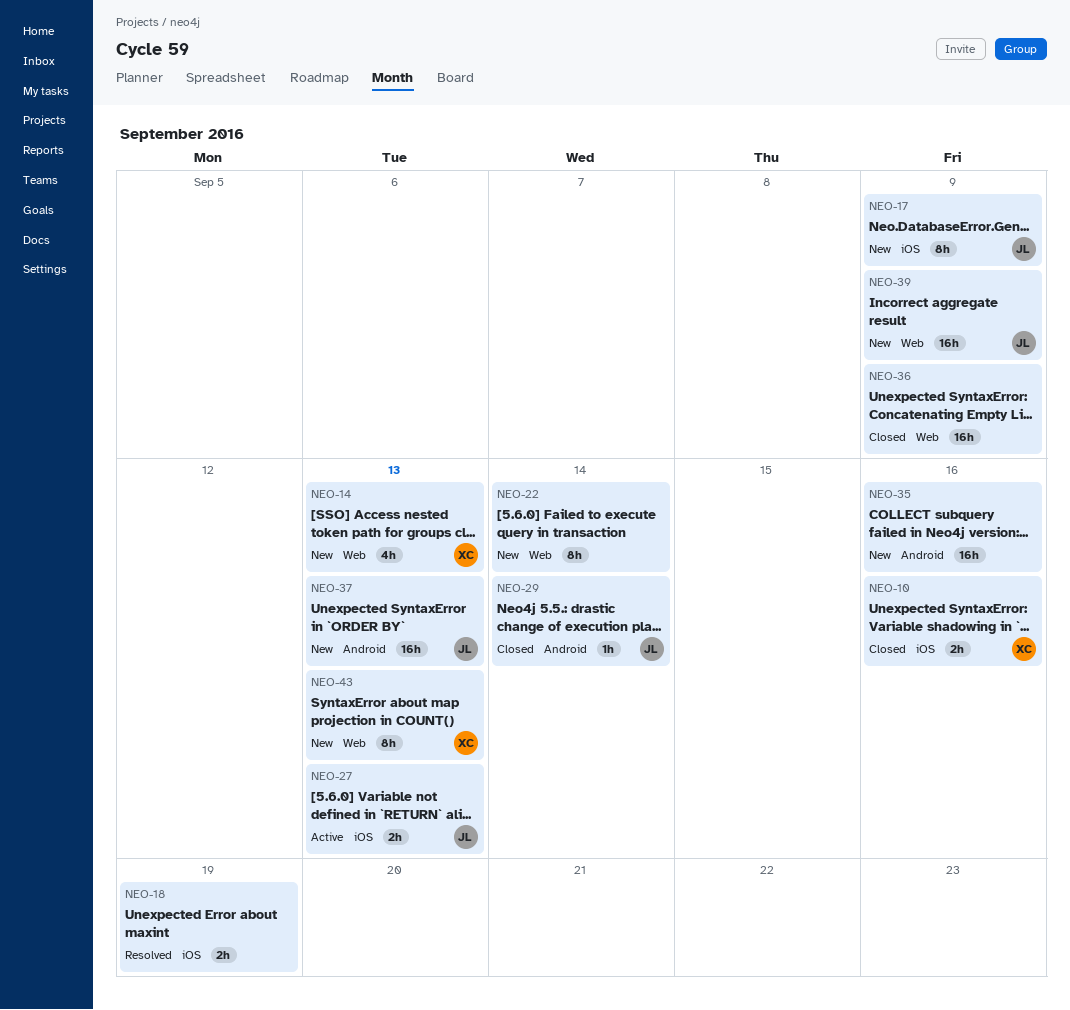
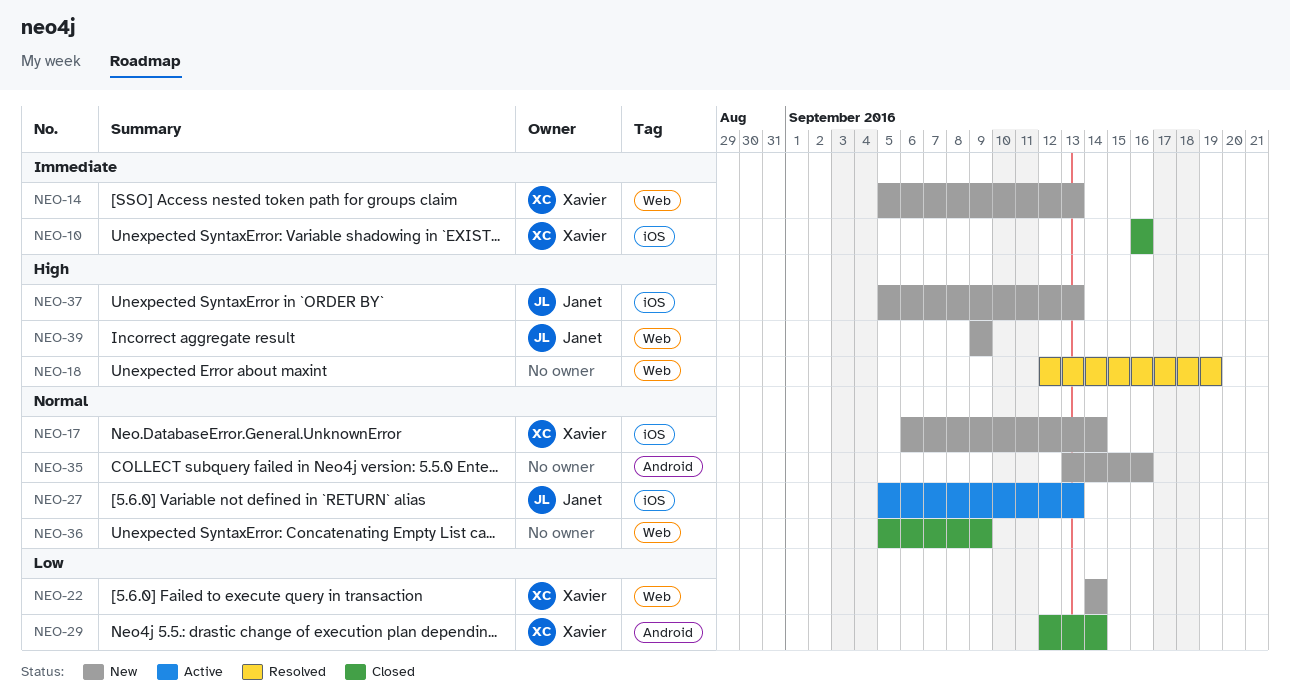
NEO-17, owner: Janet -> Xavier
NEO-17, due: Sep 9 -> Sep 14
NEO-18, label: iOS -> Web
NEO-22, owner: none -> Xavier
NEO-29, owner: Janet -> Xavier
NEO-37, label: Android -> iOS
NEO-43: present -> none

